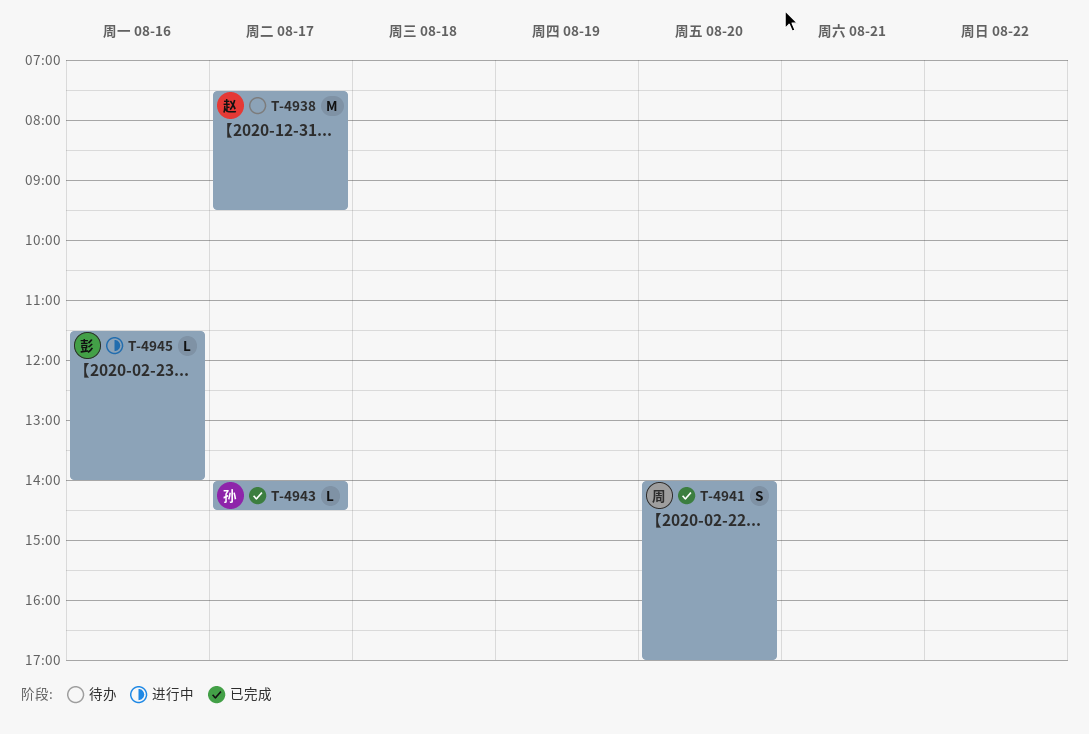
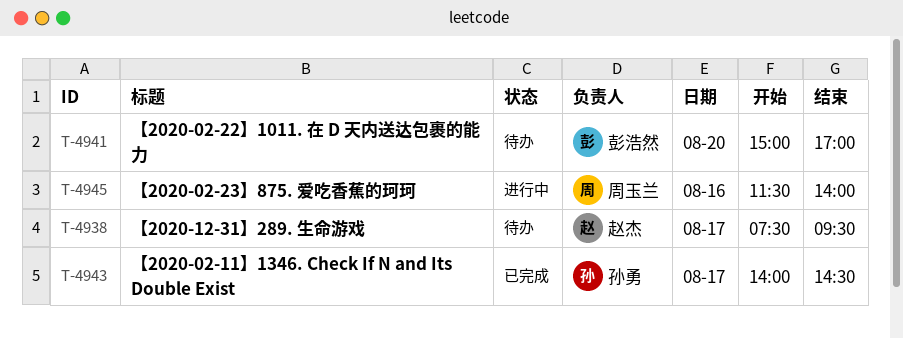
T-4941, status: 已完成 -> 待办
T-4941, owner: 周玉兰 -> 彭浩然
T-4941, begins: 14:00 -> 15:00
T-4945, owner: 彭浩然 -> 周玉兰

